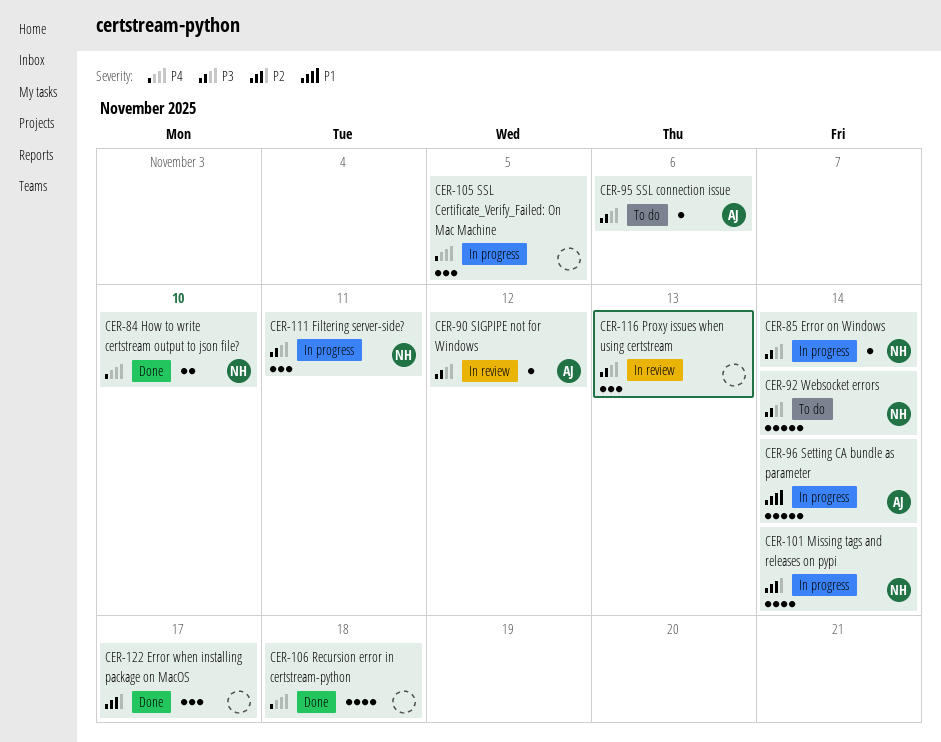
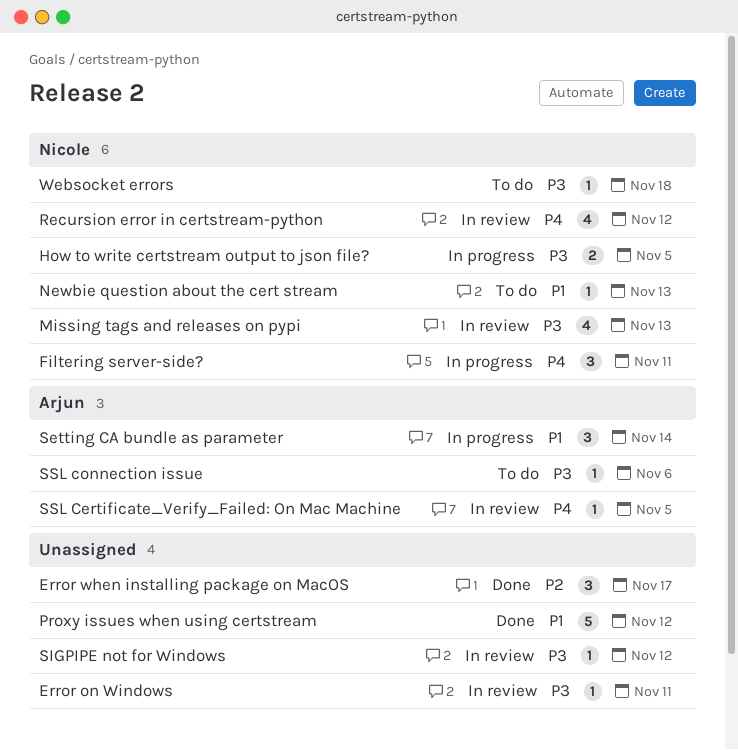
Error on Windows, status: In progress -> In review
Error on Windows, owner: Nicole -> none
Error on Windows, due: Nov 14 -> Nov 11
Filtering server-side?, priority: P3 -> P4
How to write certstream output to json file?, status: Done -> In progress
How to write certstream output to json file?, priority: P4 -> P3
How to write certstream output to json file?, due: Nov 10 -> Nov 5
Missing tags and releases on pypi, status: In progress -> In review
Missing tags and releases on pypi, priority: P2 -> P3
Missing tags and releases on pypi, due: Nov 14 -> Nov 13
Newbie question about the cert stream: none -> present
Proxy issues when using certstream, status: In review -> Done
Proxy issues when using certstream, priority: P3 -> P1
Proxy issues when using certstream, estimate: 3 -> 5
Proxy issues when using certstream, due: Nov 13 -> Nov 12
Recursion error in certstream-python, status: Done -> In review
Recursion error in certstream-python, owner: none -> Nicole
Recursion error in certstream-python, due: Nov 18 -> Nov 12
Setting CA bundle as parameter, estimate: 5 -> 3
SIGPIPE not for Windows, owner: Arjun -> none
SSL Certificate_Verify_Failed: On Mac Machine, status: In progress -> In review
SSL Certificate_Verify_Failed: On Mac Machine, owner: none -> Arjun
SSL Certificate_Verify_Failed: On Mac Machine, estimate: 3 -> 1
Websocket errors, estimate: 5 -> 1
Websocket errors, due: Nov 14 -> Nov 18

